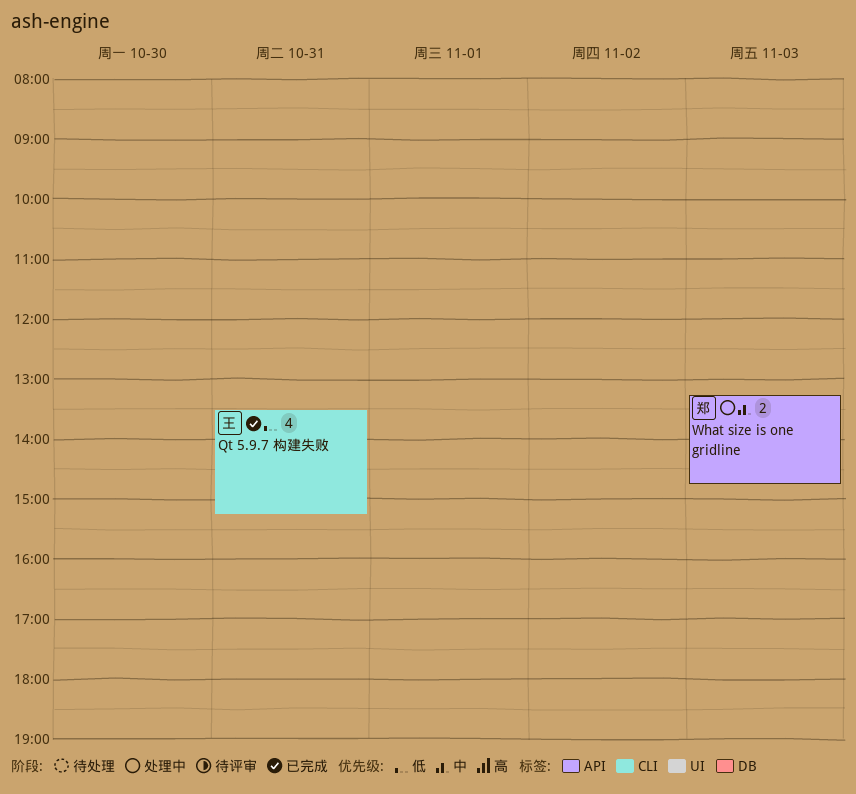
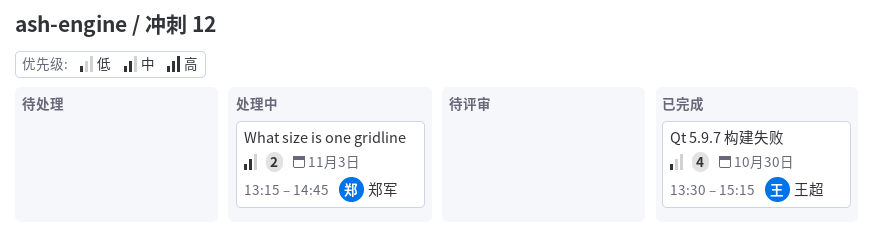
Qt 5.9.7 构建失败, day: Oct 31 -> Oct 30

